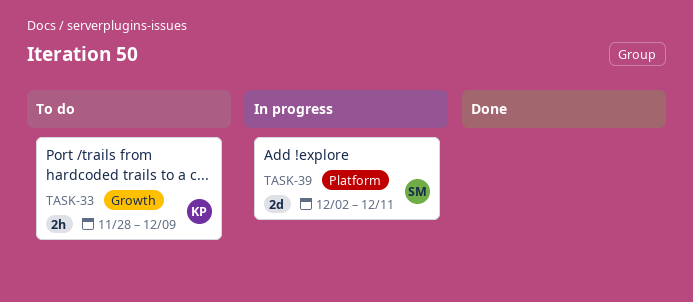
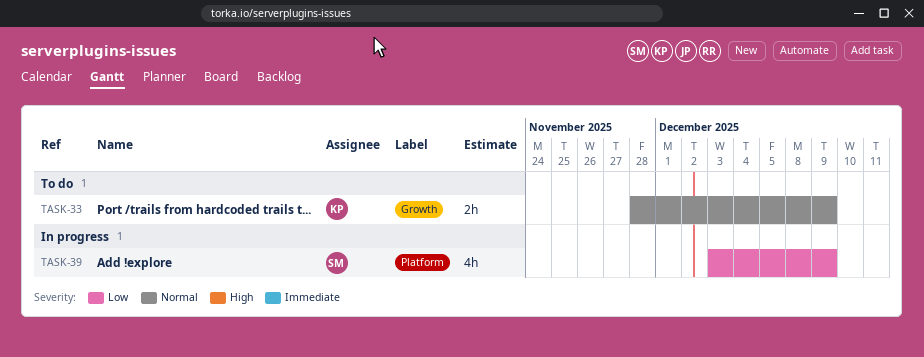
TASK-39, estimate: 2d -> 4h
TASK-39, start: Dec 2 -> Dec 3
TASK-39, due: Dec 11 -> Dec 9

